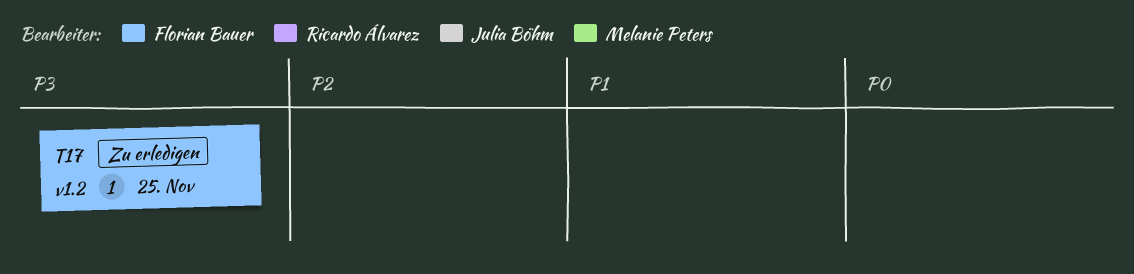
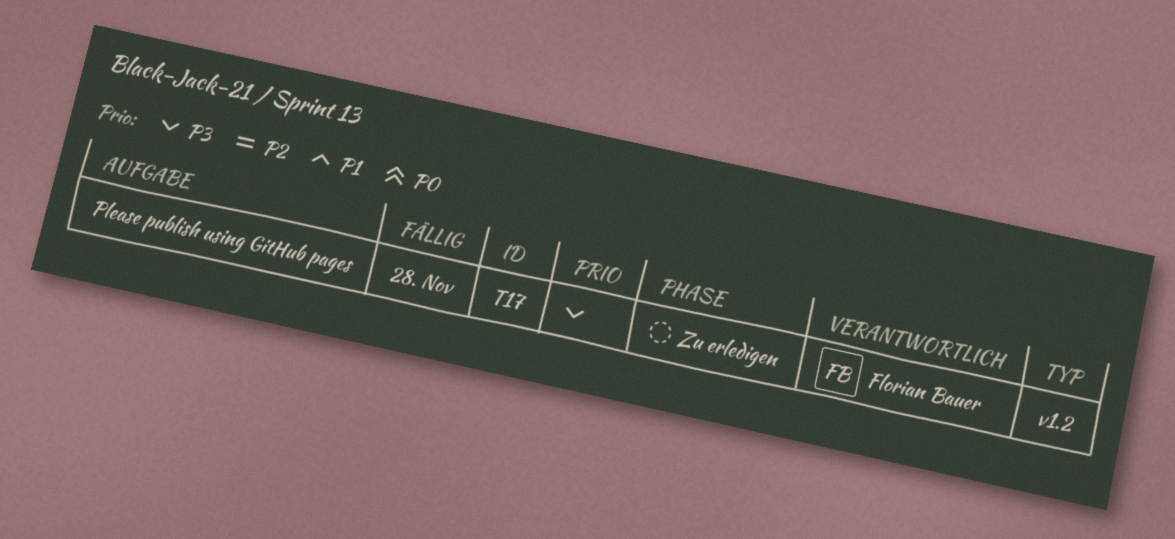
T17, due: Nov 25 -> Nov 28

